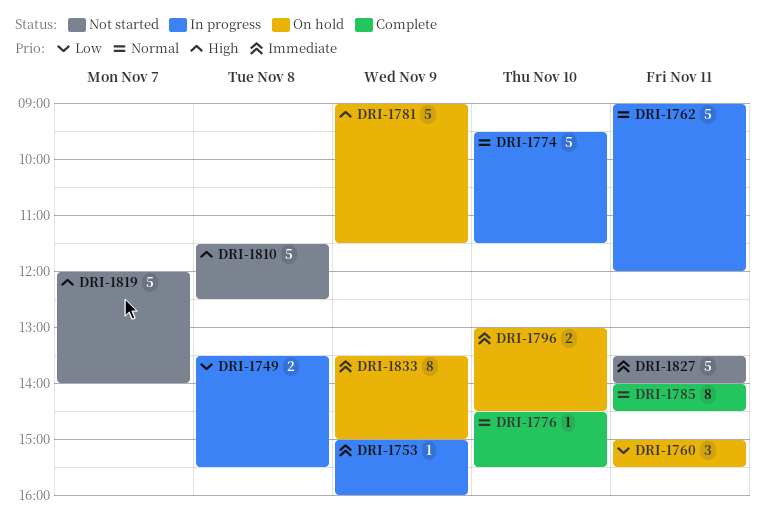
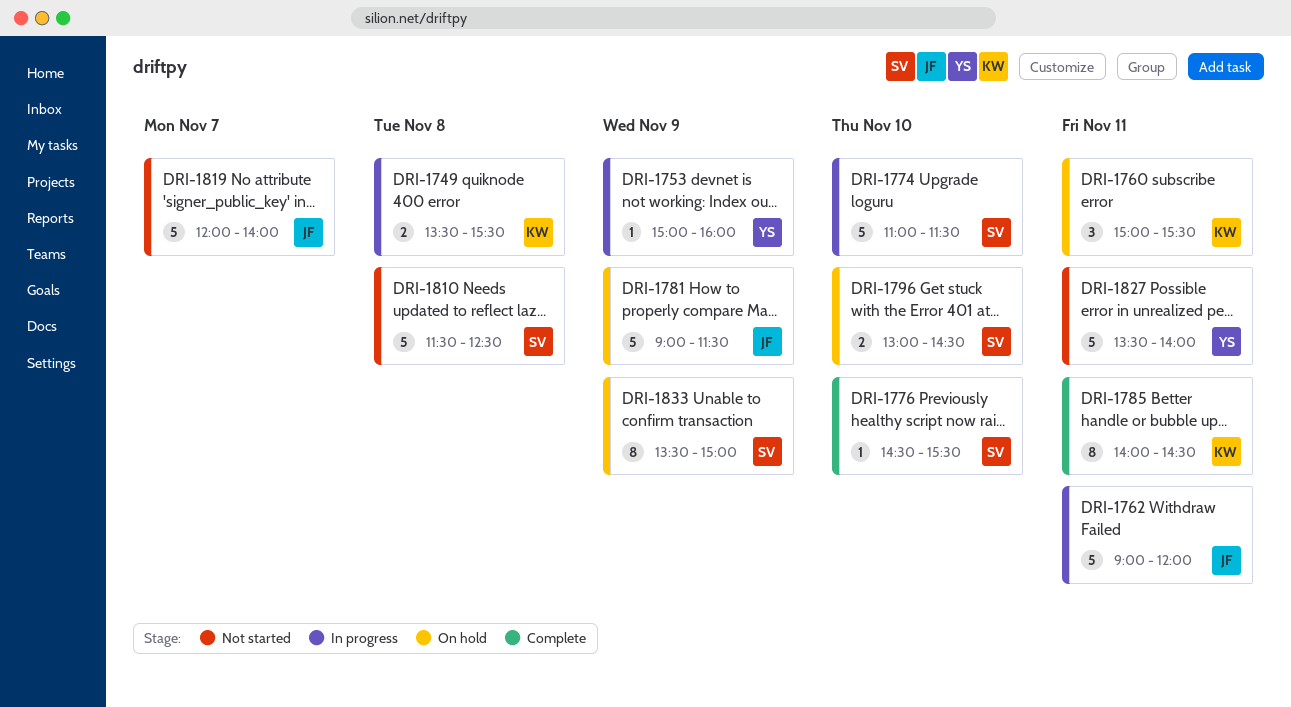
DRI-1774, begins: 09:30 -> 11:00

